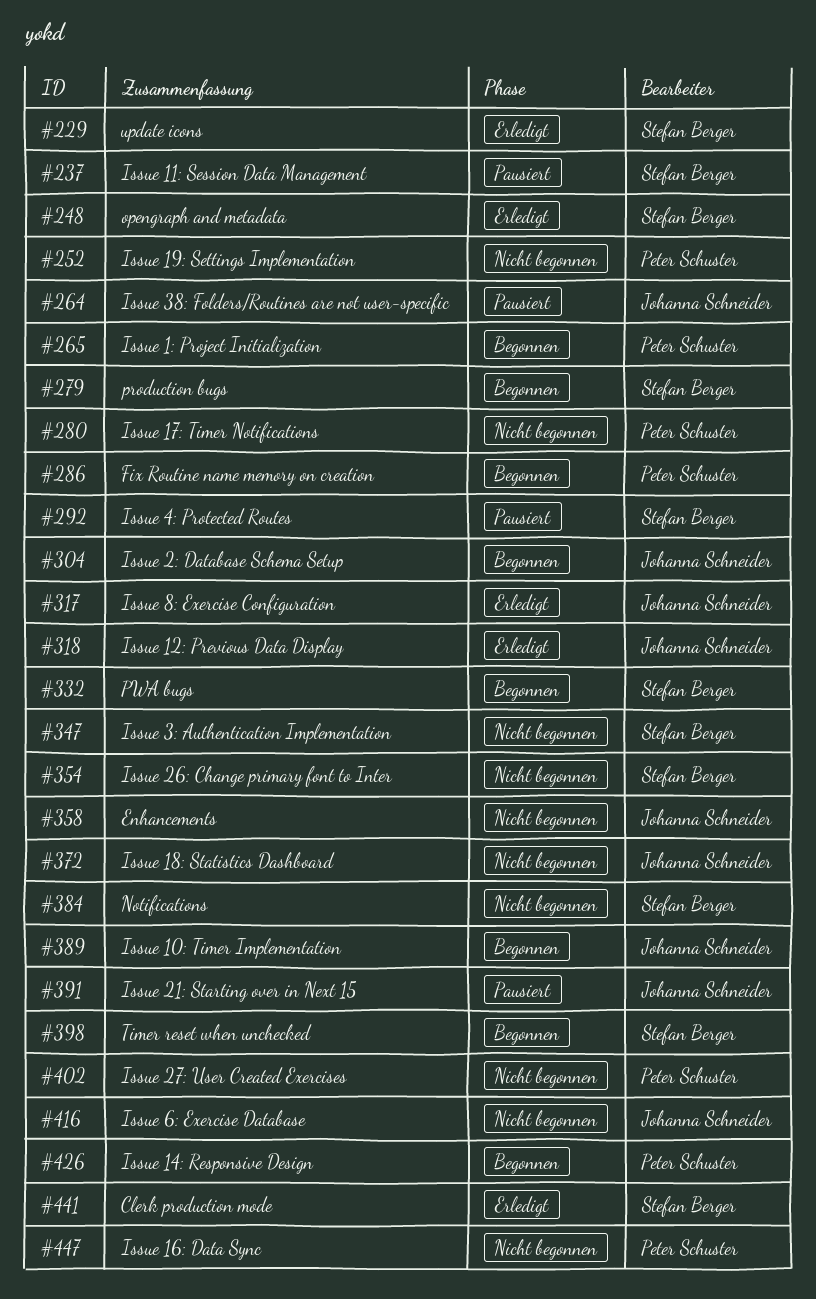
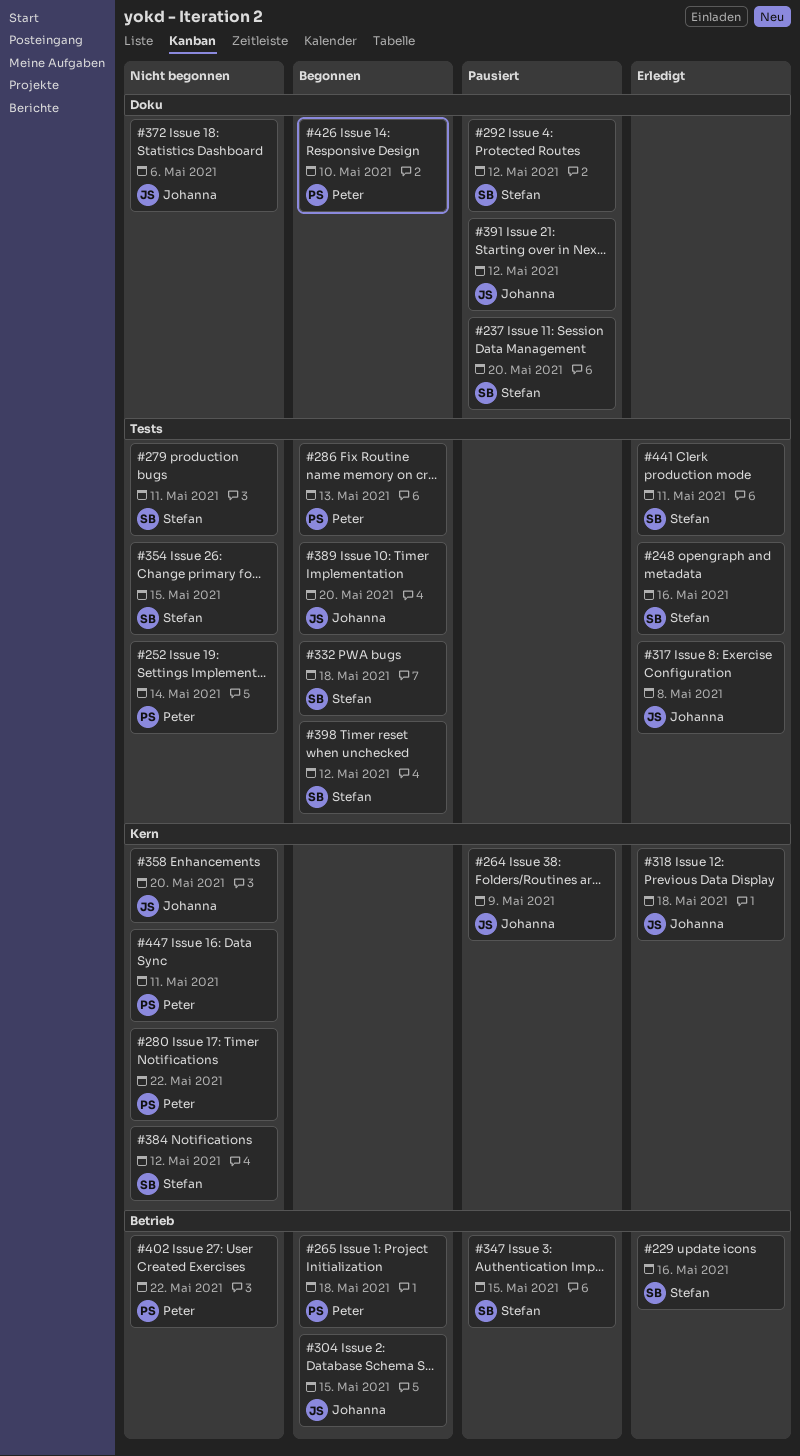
#279, status: Begonnen -> Nicht begonnen
#347, status: Nicht begonnen -> Pausiert
#416: present -> none

